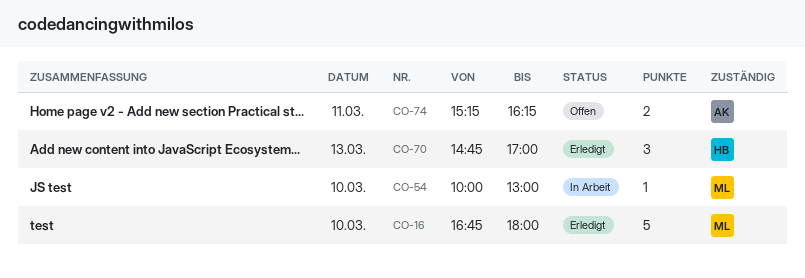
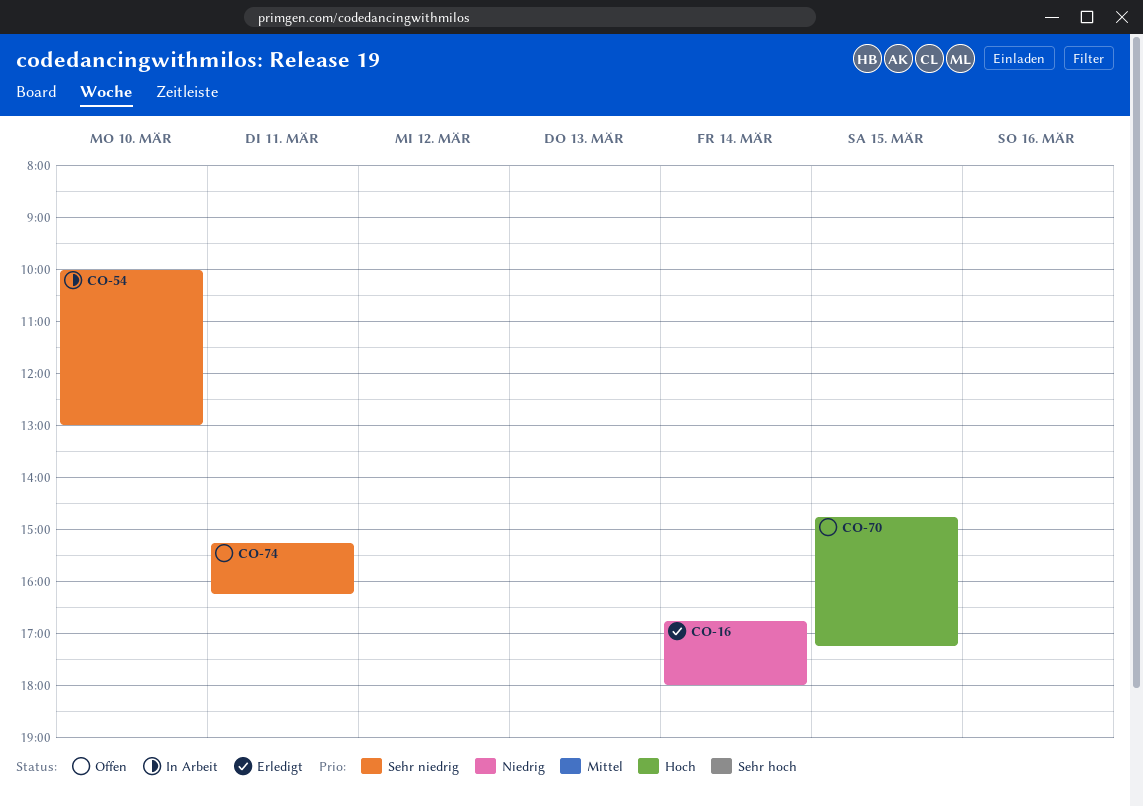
CO-16, day: Mar 10 -> Mar 14
CO-70, status: Erledigt -> Offen
CO-70, day: Mar 13 -> Mar 15
CO-70, ends: 17:00 -> 17:15

